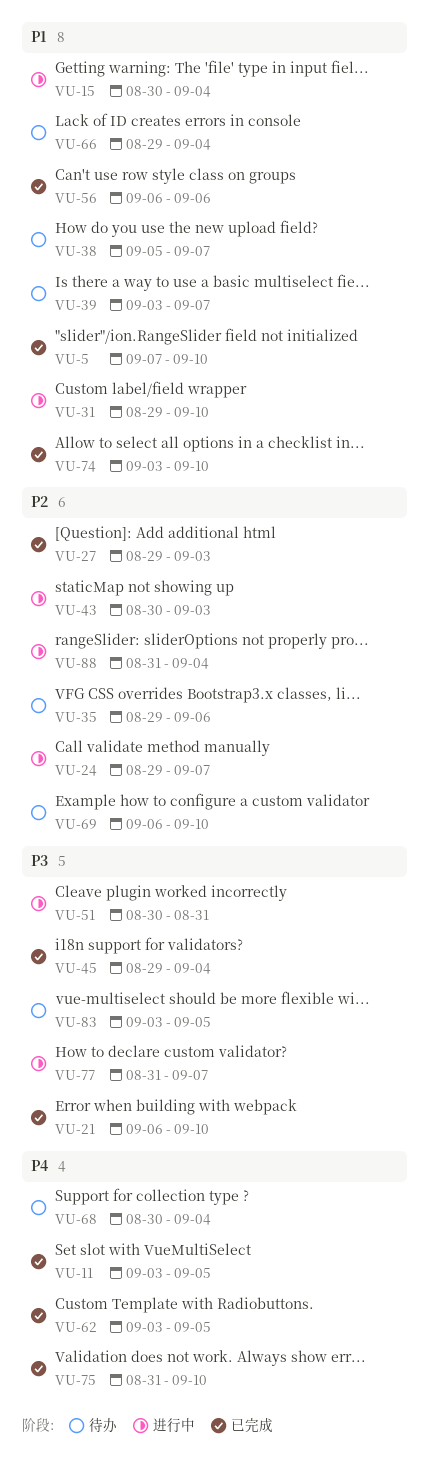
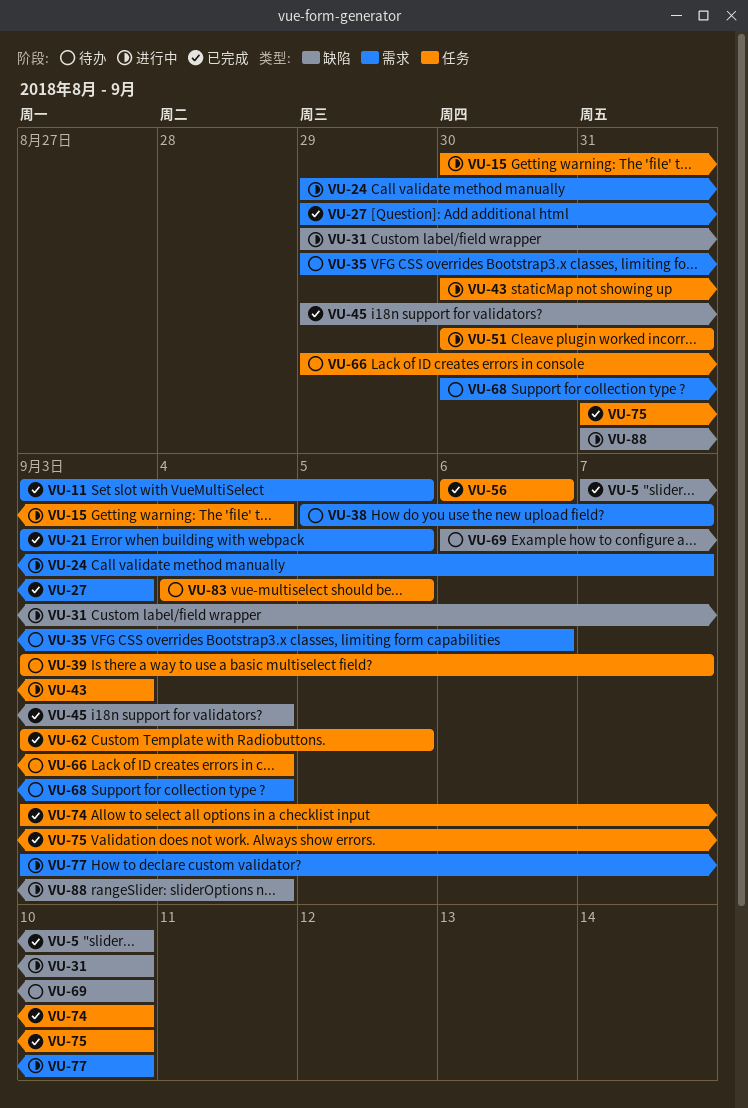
VU-21, start: Sep 6 -> Sep 3
VU-21, due: Sep 10 -> Sep 5
VU-77, start: Aug 31 -> Sep 3
VU-77, due: Sep 7 -> Sep 10
VU-83, start: Sep 3 -> Sep 4

